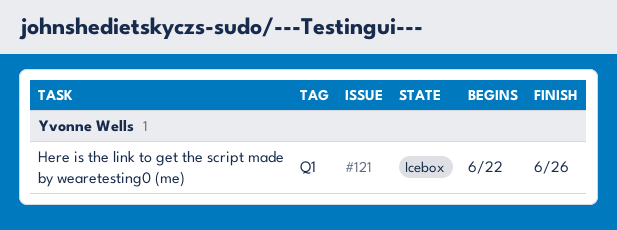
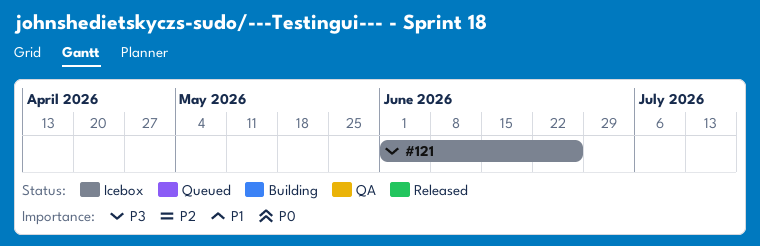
#121, start: Jun 22 -> Jun 1

